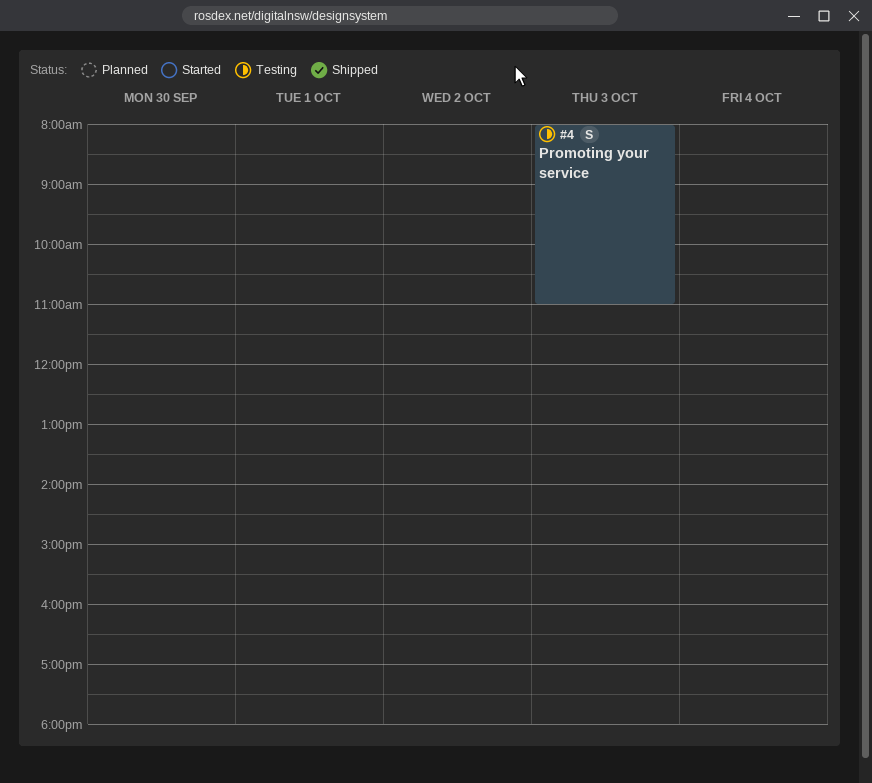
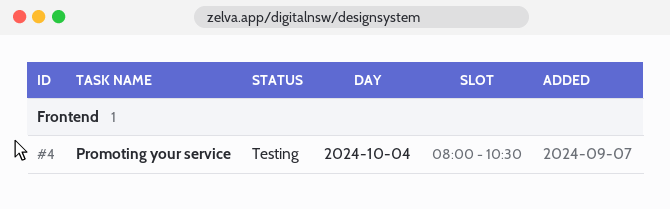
#4, day: Oct 3 -> Oct 4
#4, ends: 11:00 -> 10:30

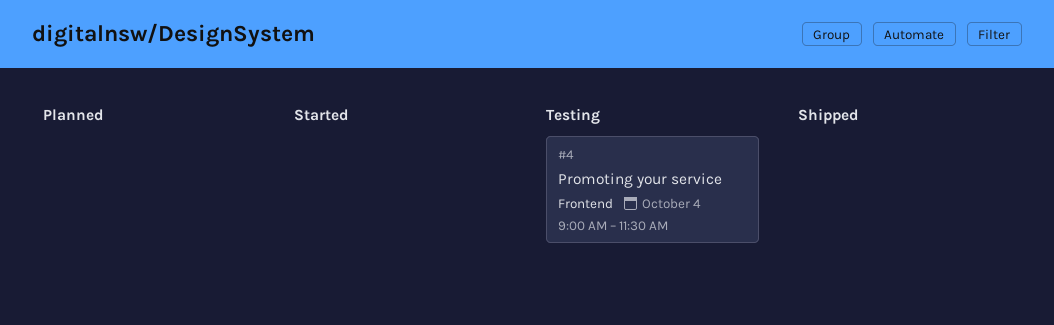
#4, begins: 08:00 -> 09:00
#4, ends: 10:30 -> 11:30

